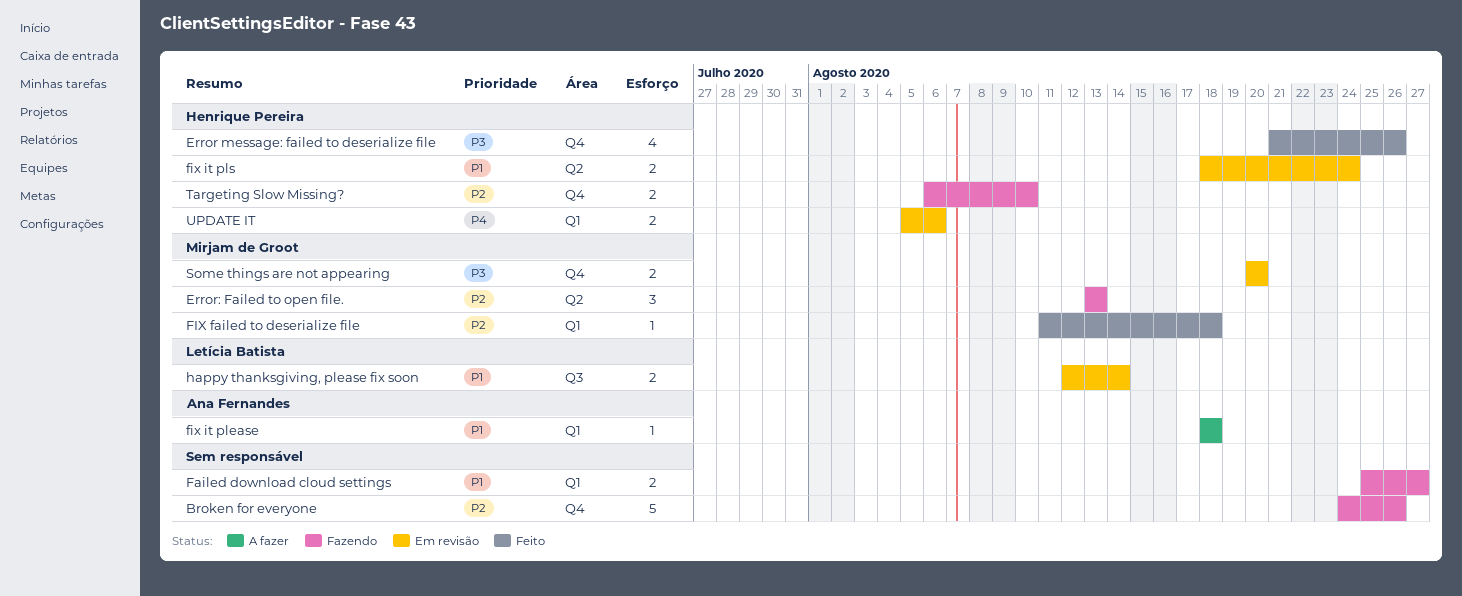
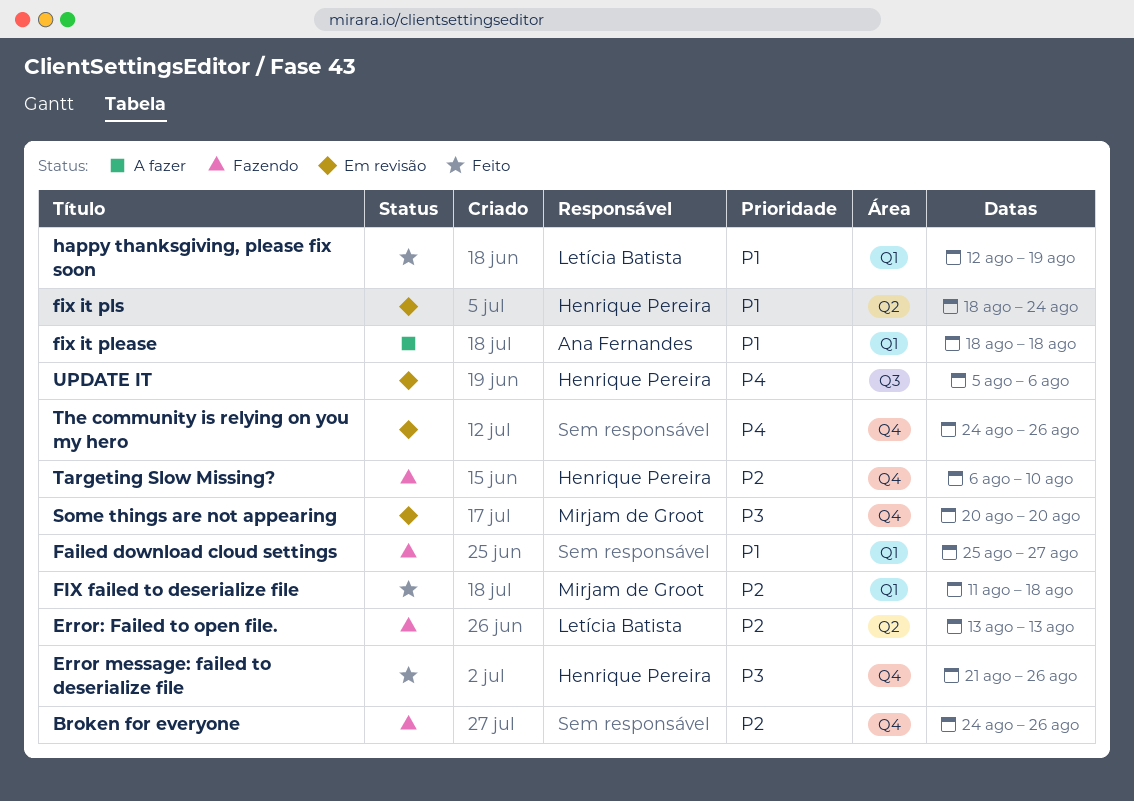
Error: Failed to open file., owner: Mirjam de Groot -> Letícia Batista
happy thanksgiving, please fix soon, status: Em revisão -> Feito
happy thanksgiving, please fix soon, label: Q3 -> Q1
happy thanksgiving, please fix soon, due: Aug 14 -> Aug 19
The community is relying on you my hero: none -> present
UPDATE IT, label: Q1 -> Q3

